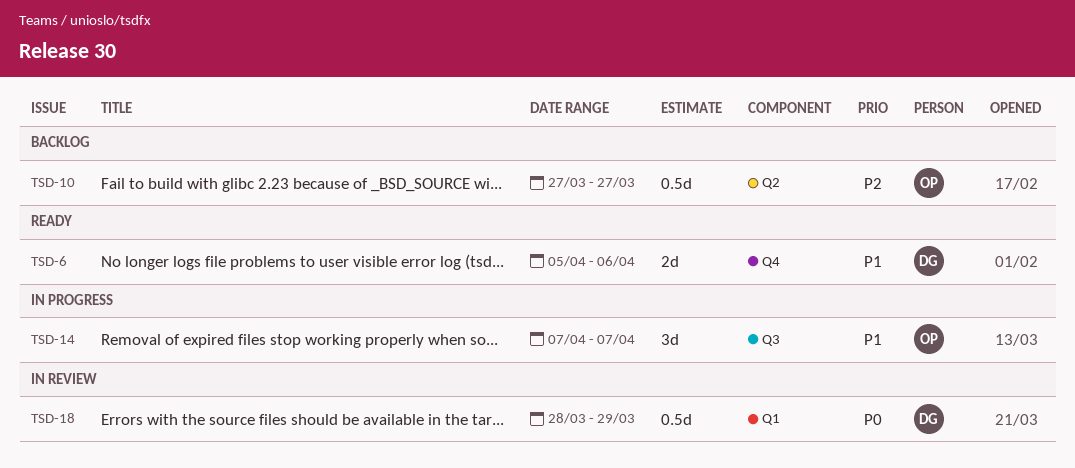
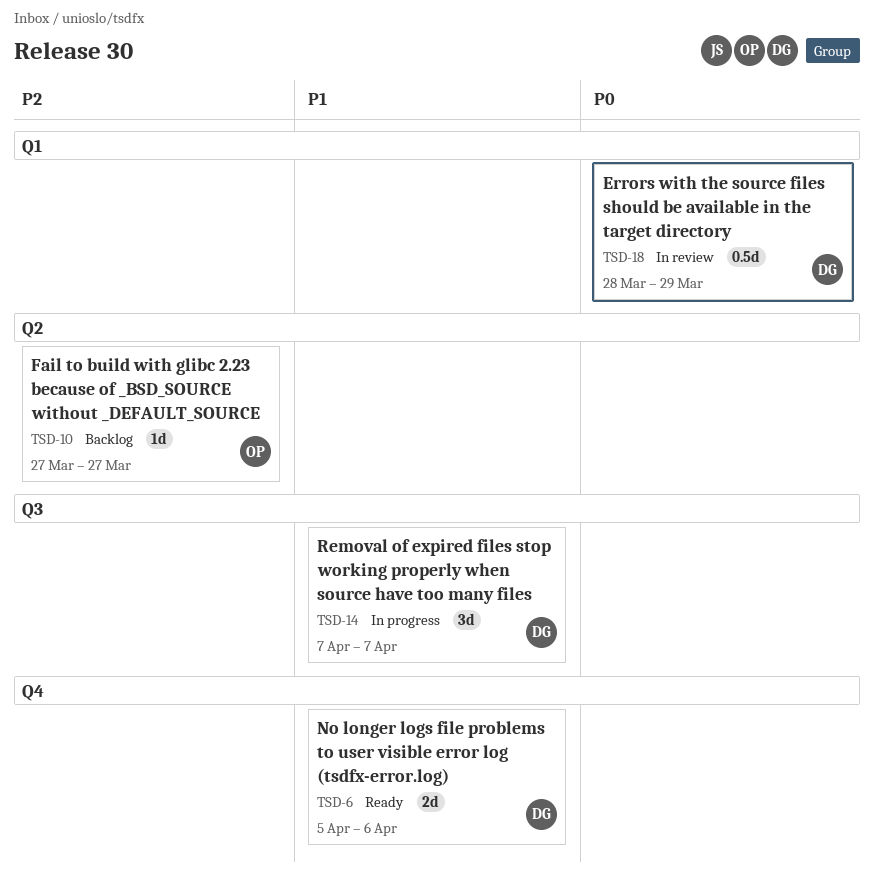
TSD-10, estimate: 0.5d -> 1d
TSD-14, owner: OP -> DG

